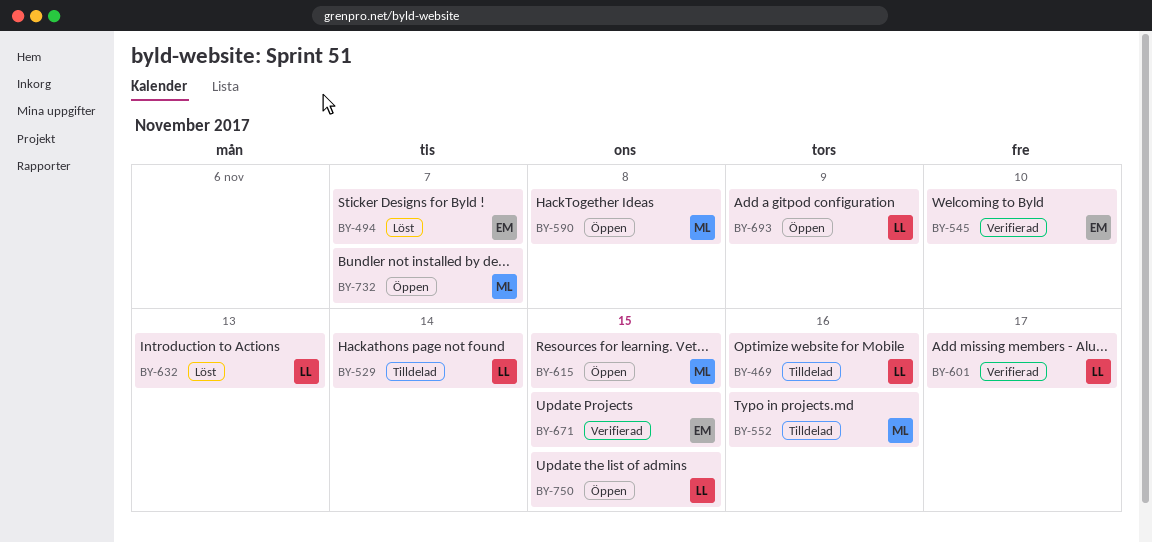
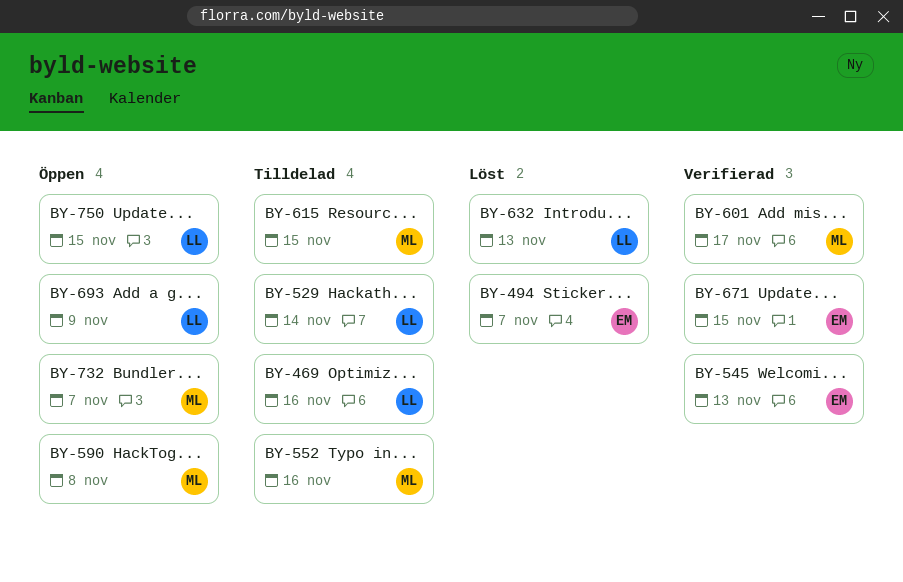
BY-545, due: Nov 10 -> Nov 13
BY-601, owner: LL -> ML
BY-615, status: Öppen -> Tilldelad

